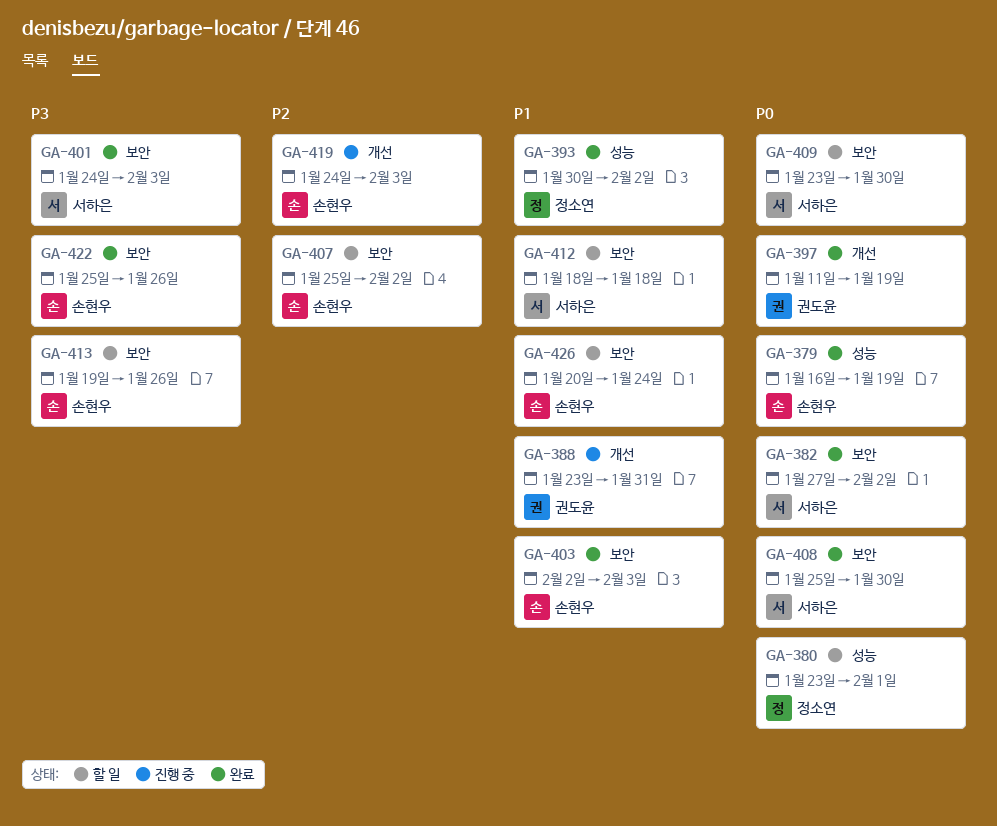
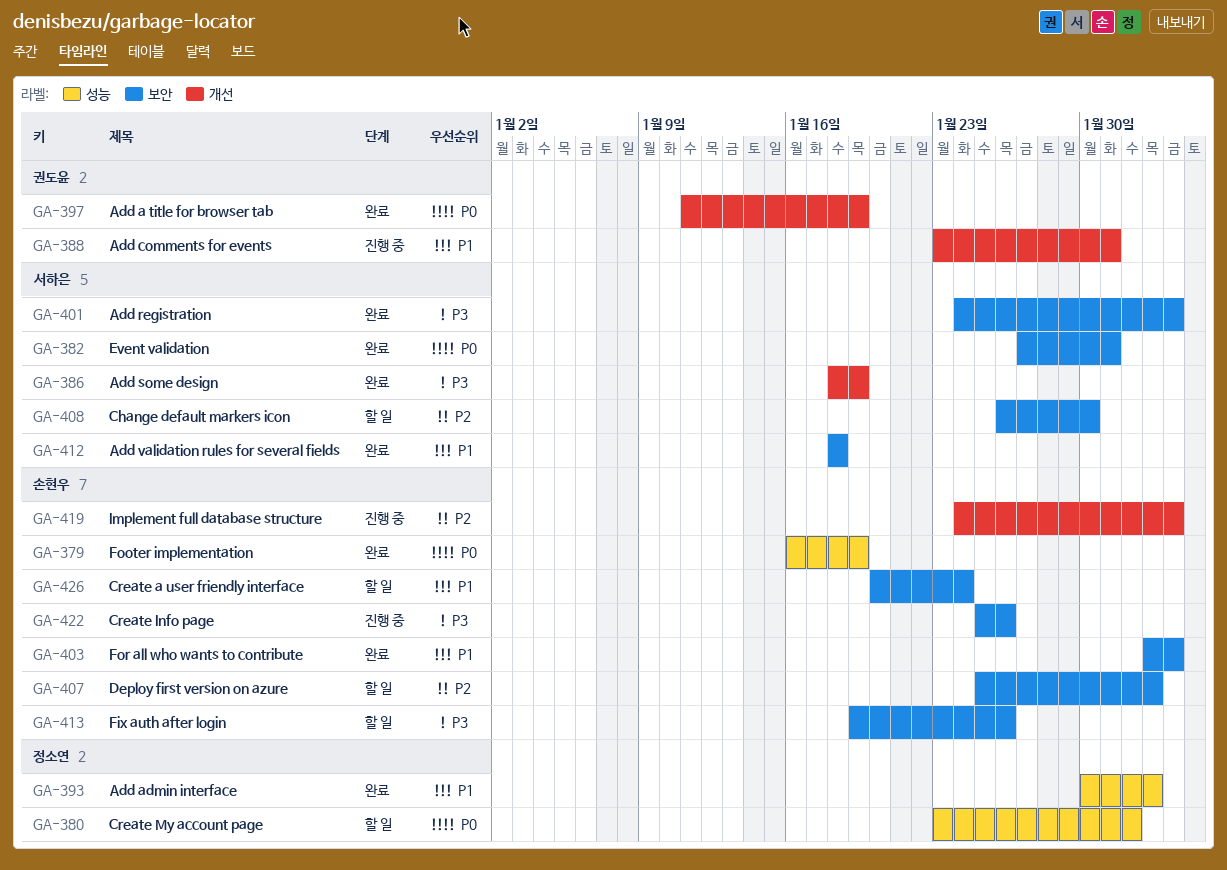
GA-382, due: Feb 2 -> Jan 31
GA-386: none -> present
GA-408, status: 완료 -> 할 일
GA-408, priority: P0 -> P2
GA-408, start: Jan 25 -> Jan 26
GA-409: present -> none
GA-412, status: 할 일 -> 완료
GA-422, status: 완료 -> 진행 중

